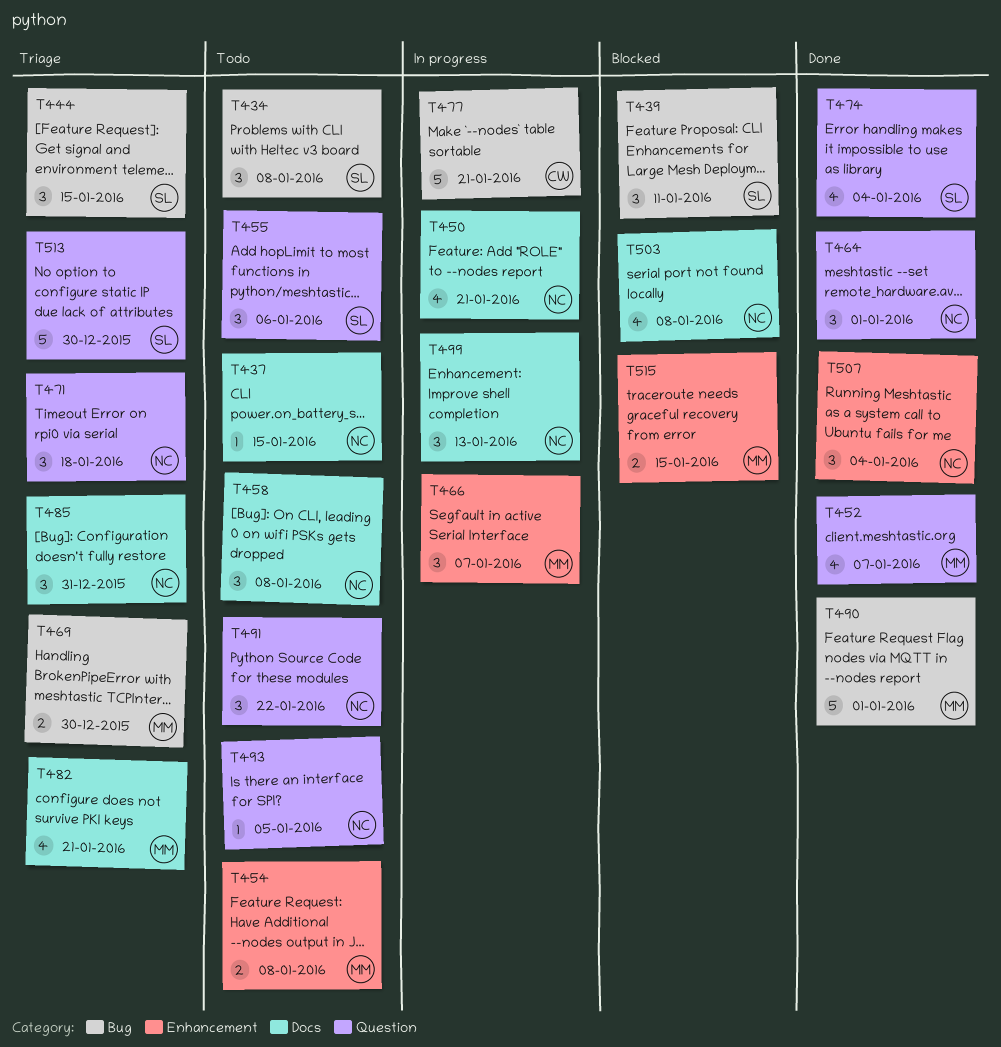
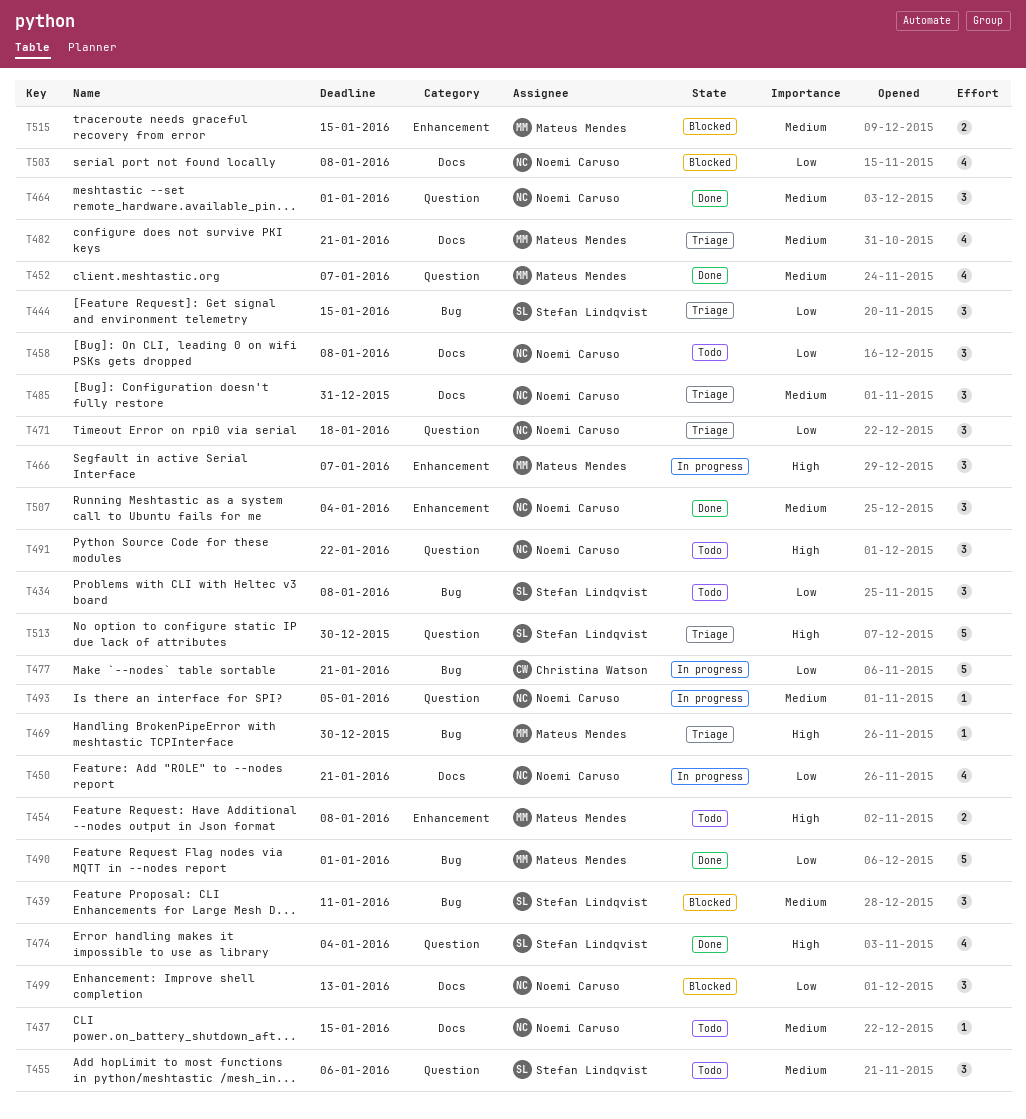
T469, estimate: 2 -> 1
T493, status: Todo -> In progress
T499, status: In progress -> Blocked

